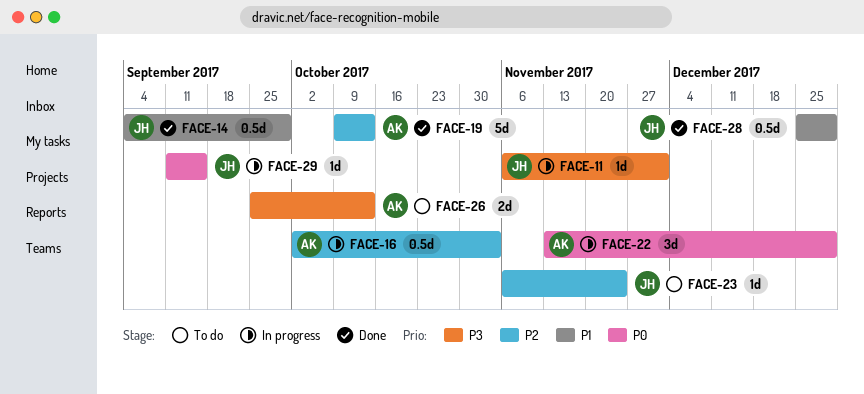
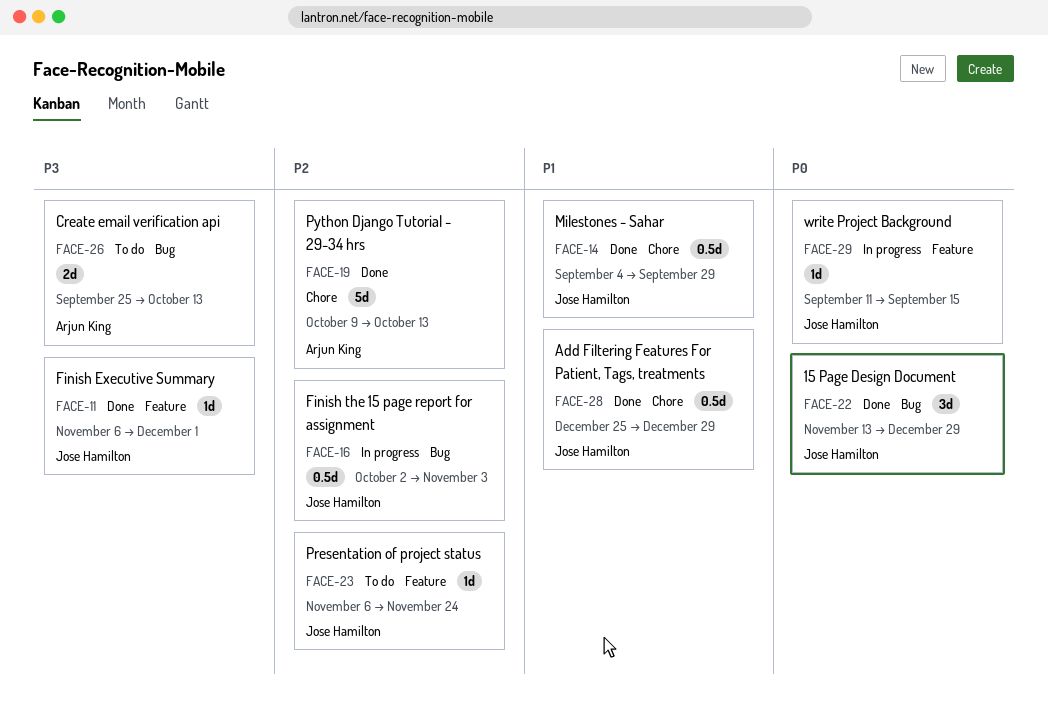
FACE-11, status: In progress -> Done
FACE-16, owner: Arjun King -> Jose Hamilton
FACE-22, status: In progress -> Done
FACE-22, owner: Arjun King -> Jose Hamilton

